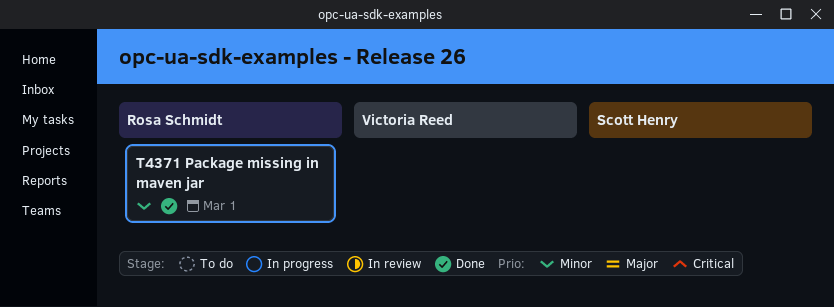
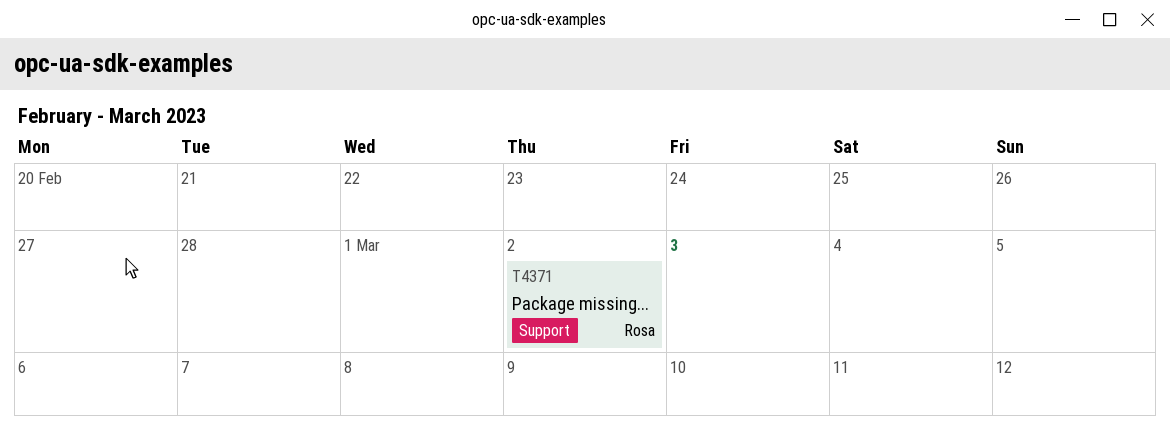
T4371, due: Mar 1 -> Mar 2

